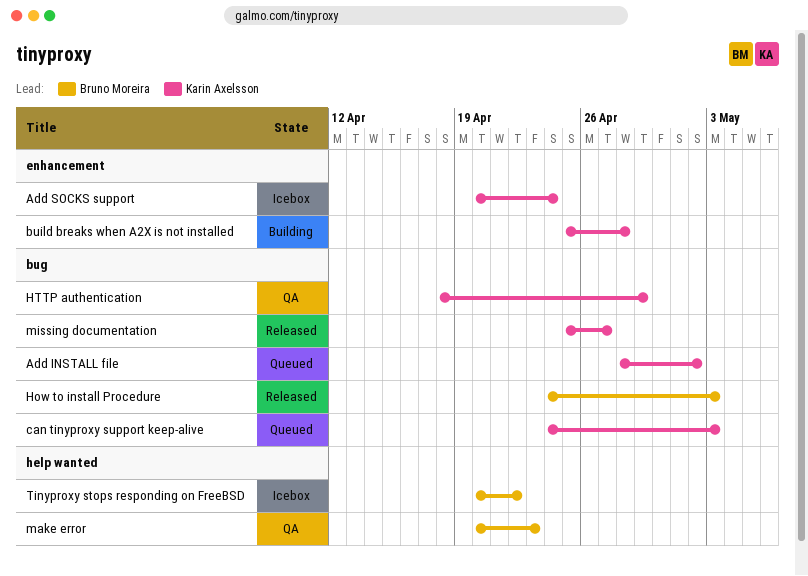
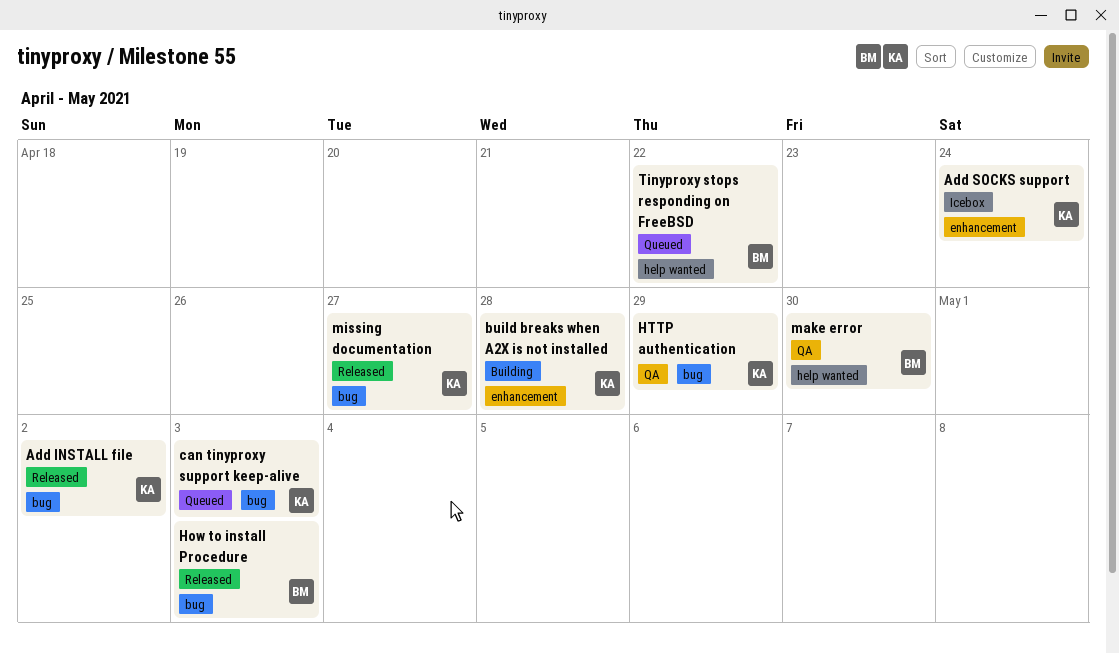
Add INSTALL file, status: Queued -> Released
make error, due: Apr 23 -> Apr 30
Tinyproxy stops responding on FreeBSD, status: Icebox -> Queued

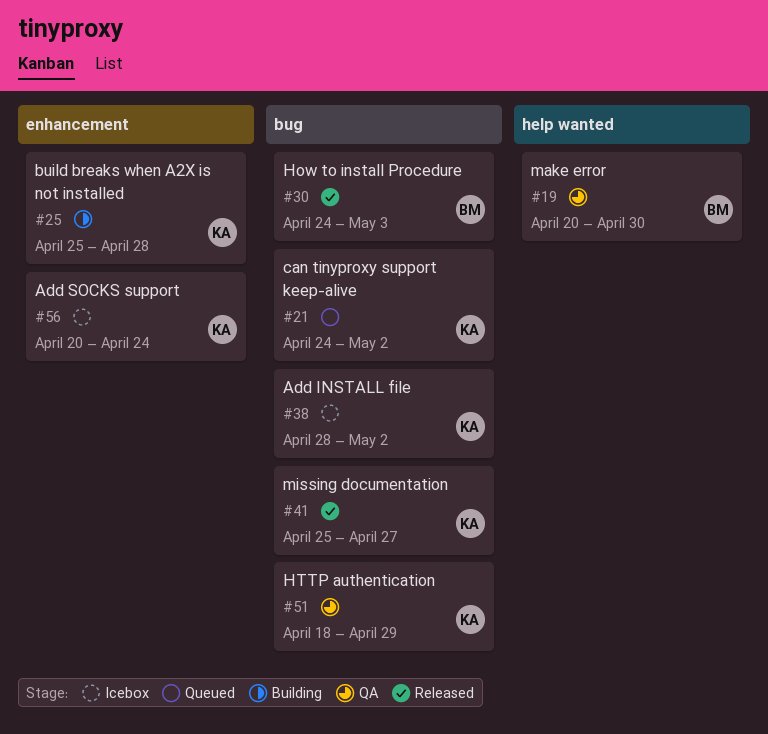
Add INSTALL file, status: Released -> Icebox
can tinyproxy support keep-alive, due: May 3 -> May 2
Tinyproxy stops responding on FreeBSD: present -> none

